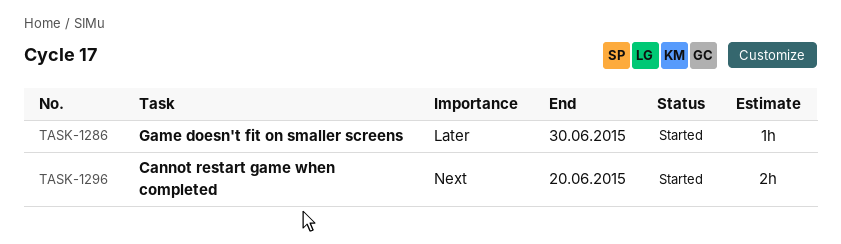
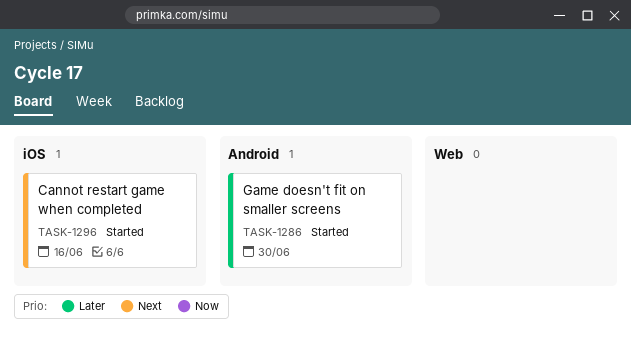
TASK-1296, due: Jun 20 -> Jun 16

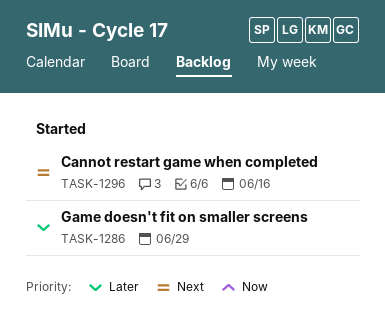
TASK-1286, due: Jun 30 -> Jun 29

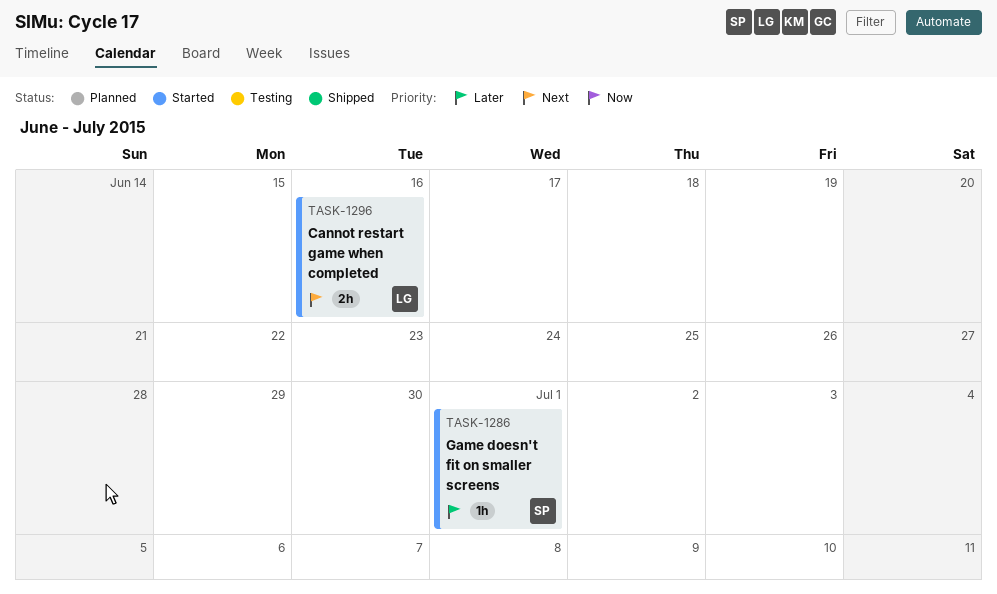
TASK-1286, due: Jun 29 -> Jul 1

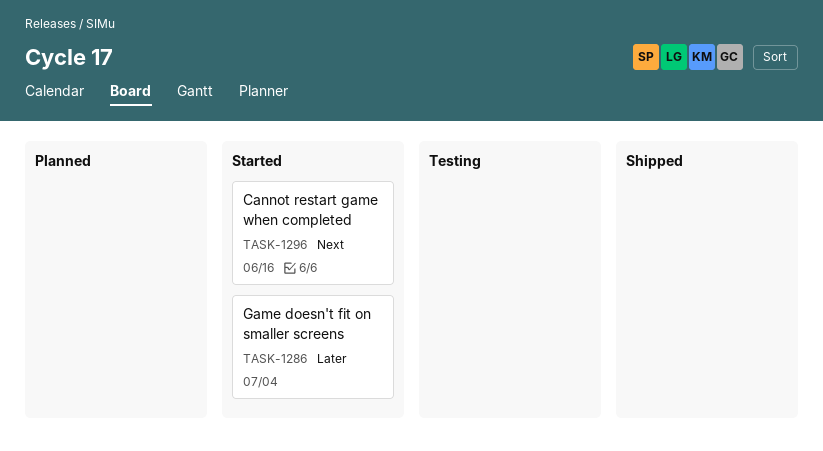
TASK-1286, due: Jul 1 -> Jul 4

